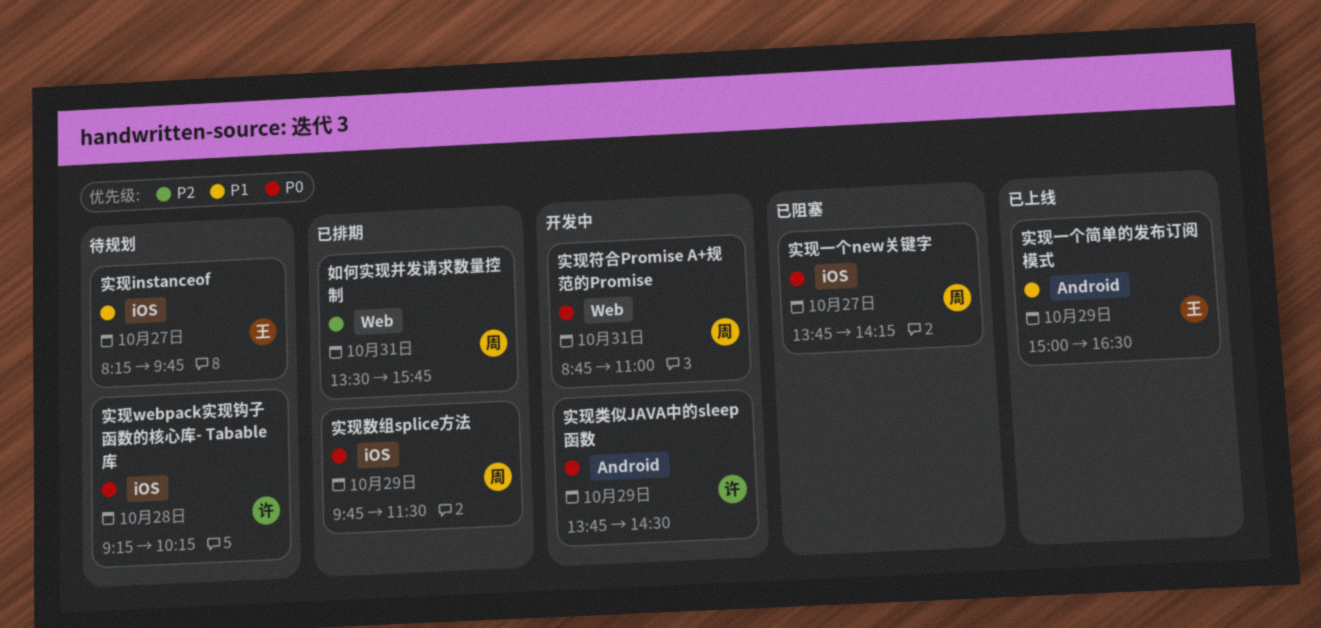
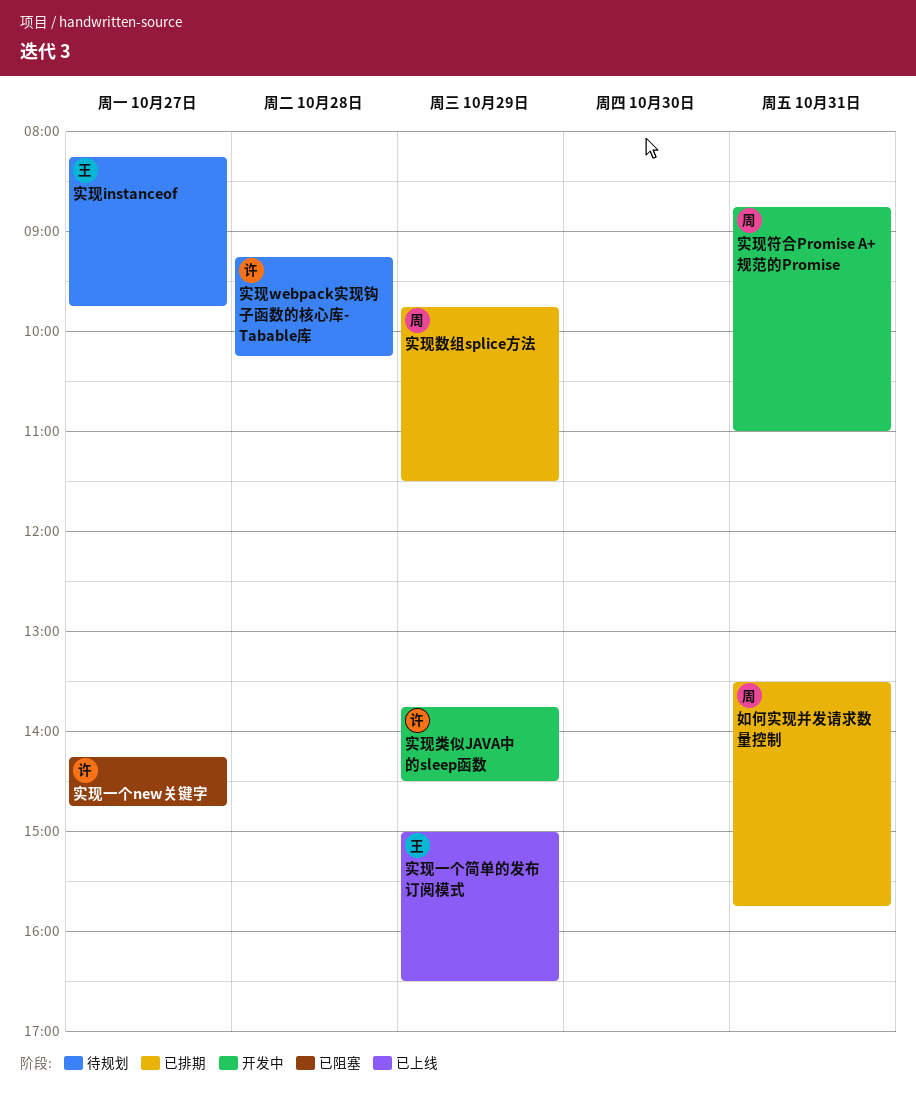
实现一个new关键字, owner: 周 -> 许
实现一个new关键字, begins: 13:45 -> 14:15
实现一个new关键字, ends: 14:15 -> 14:45

